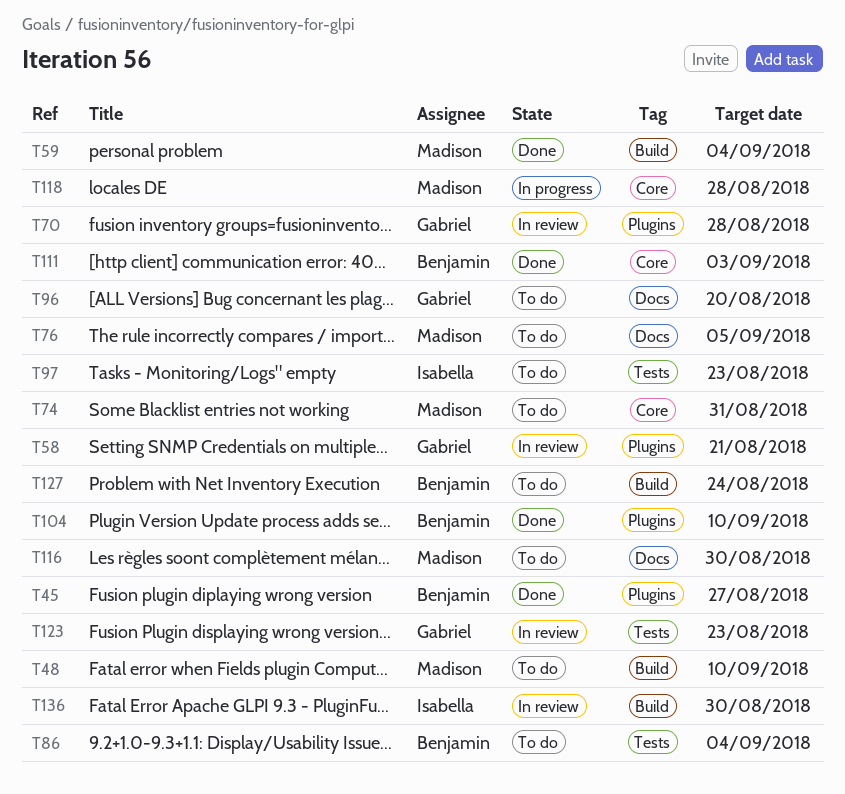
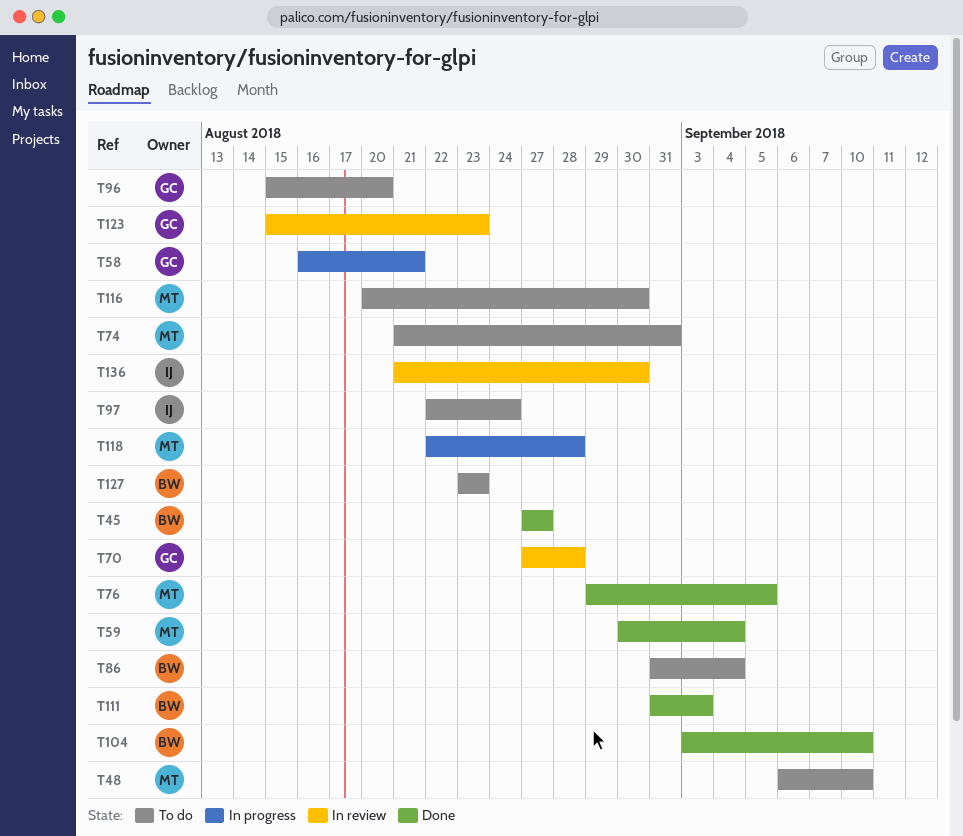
T58, status: In review -> In progress
T76, status: To do -> Done
T97, due: Aug 23 -> Aug 24
T127, due: Aug 24 -> Aug 23

